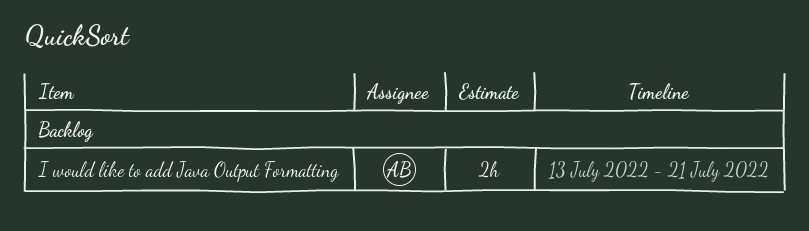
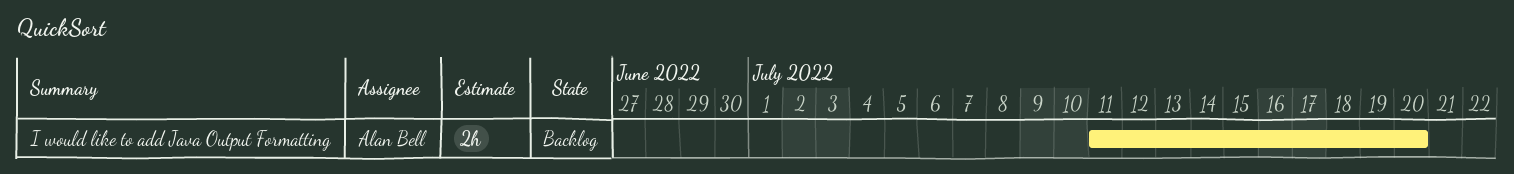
I would like to add Java Output Formatting, start: Jul 13 -> Jul 11
I would like to add Java Output Formatting, due: Jul 21 -> Jul 20

